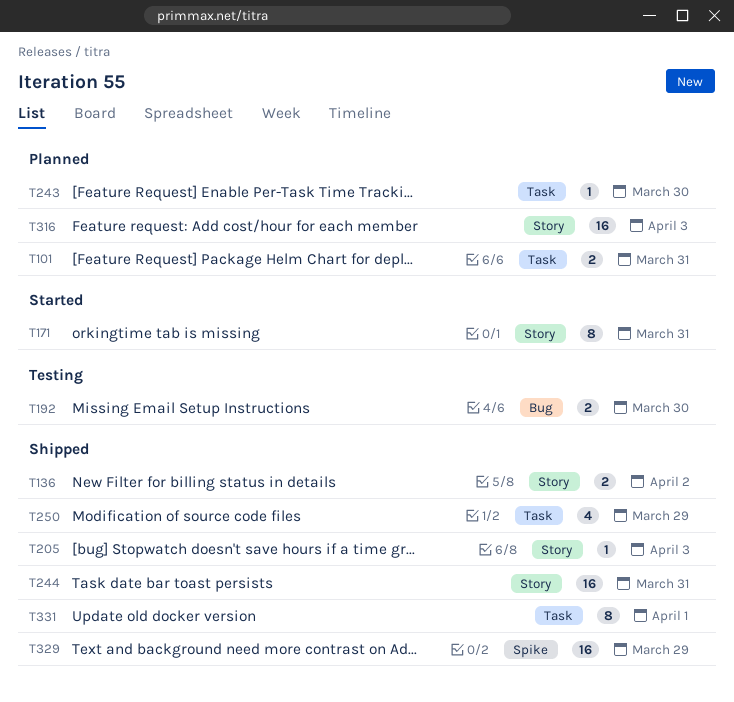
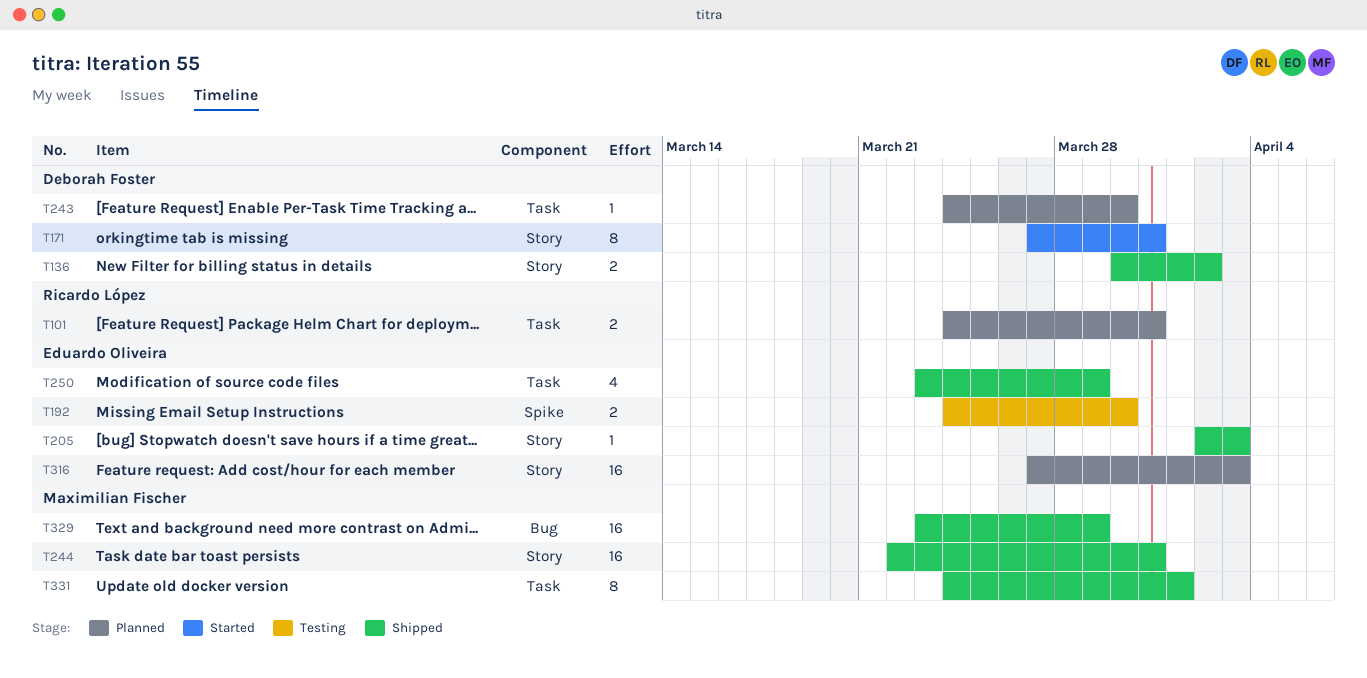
T192, label: Bug -> Spike
T329, label: Spike -> Bug

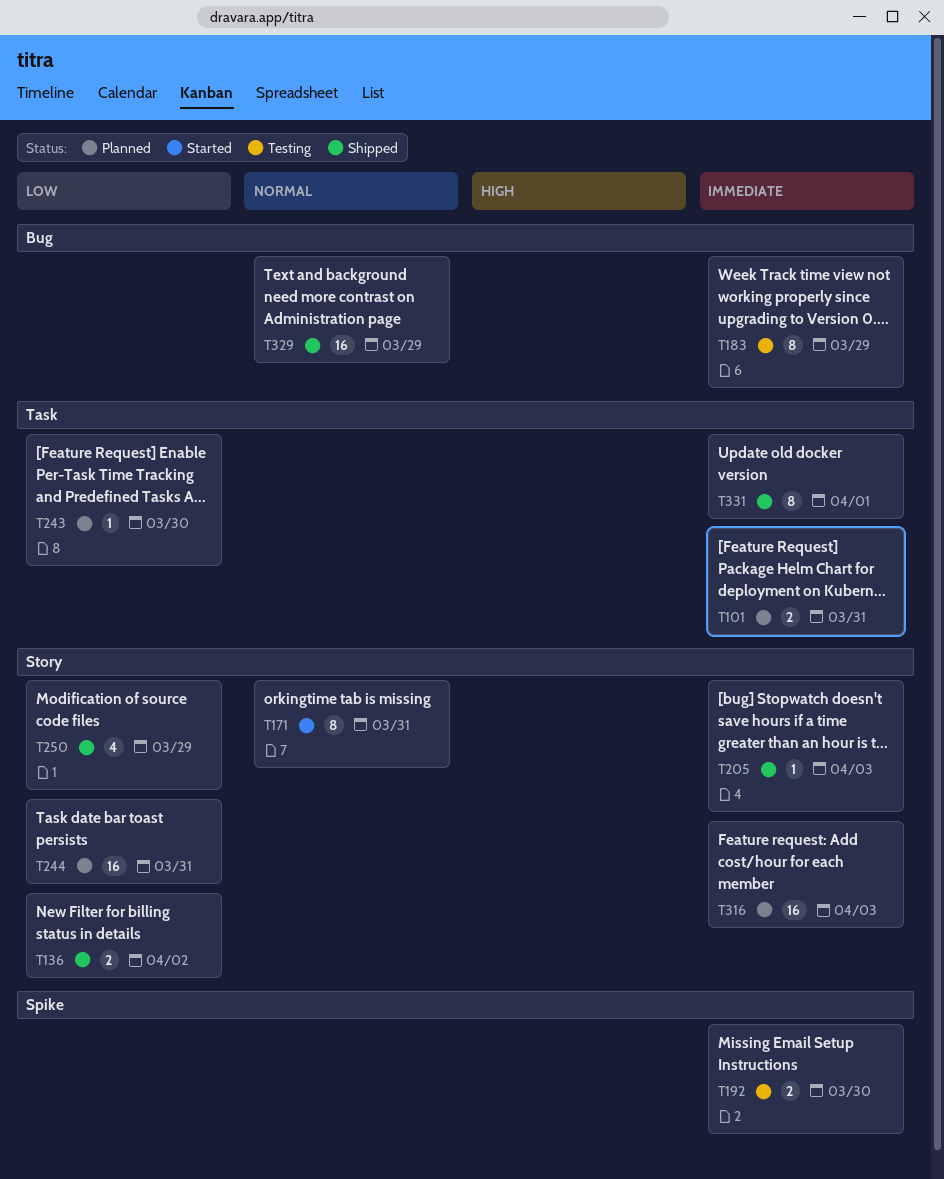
T183: none -> present
T244, status: Shipped -> Planned
T250, label: Task -> Story

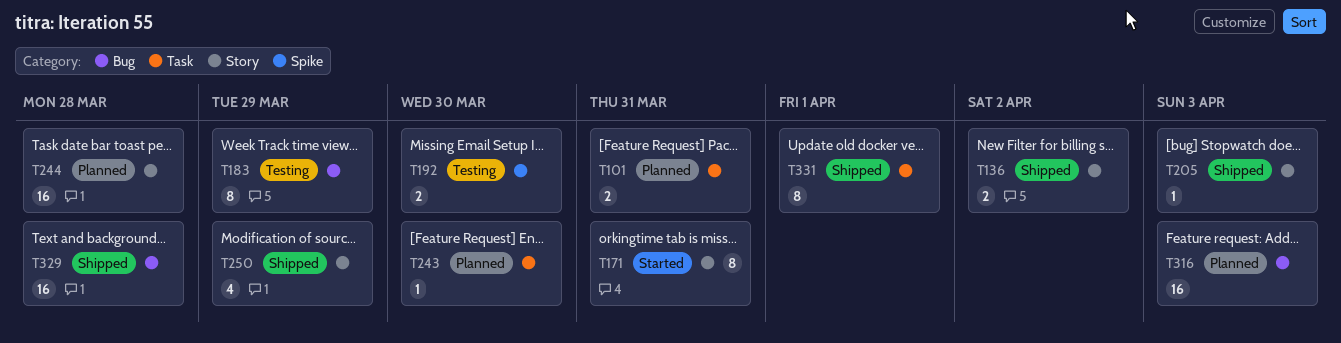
T244, due: Mar 31 -> Mar 28
T316, label: Story -> Bug
T329, due: Mar 29 -> Mar 28

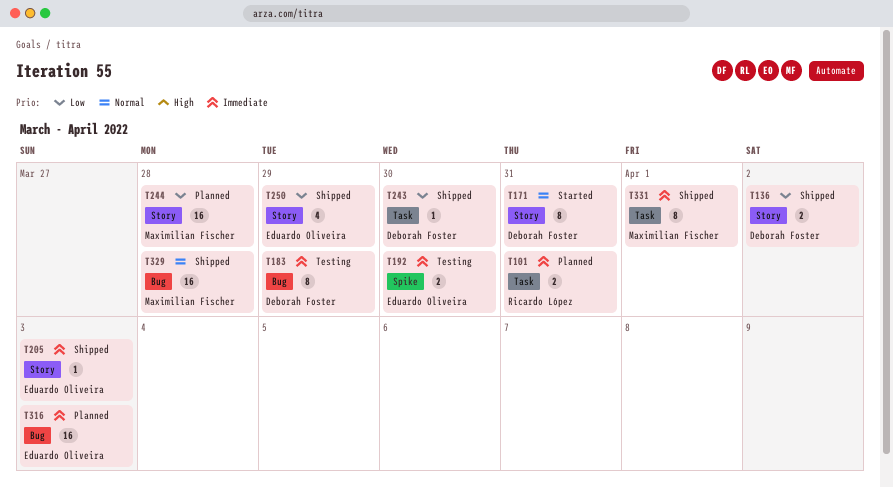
T243, status: Planned -> Shipped

